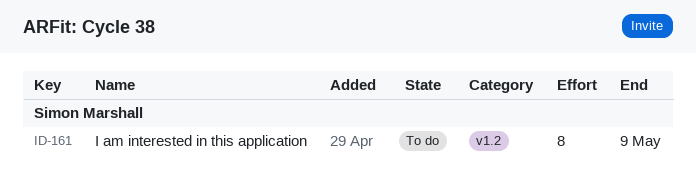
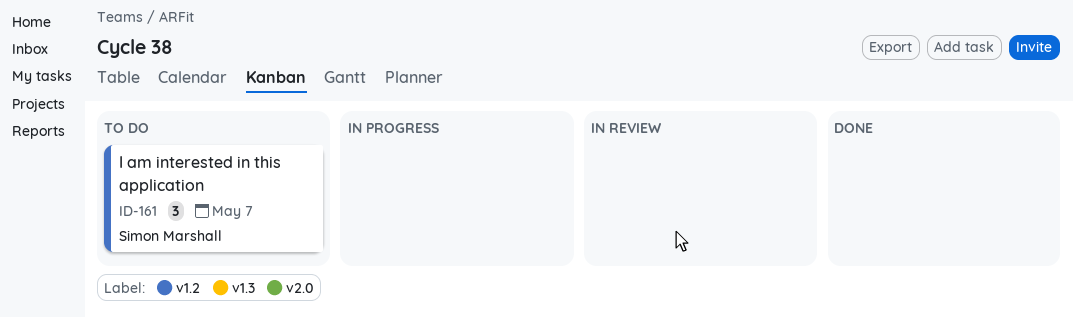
ID-161, estimate: 8 -> 3
ID-161, due: May 9 -> May 7

